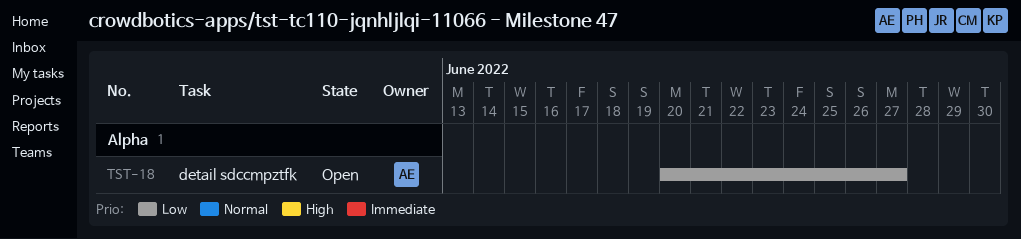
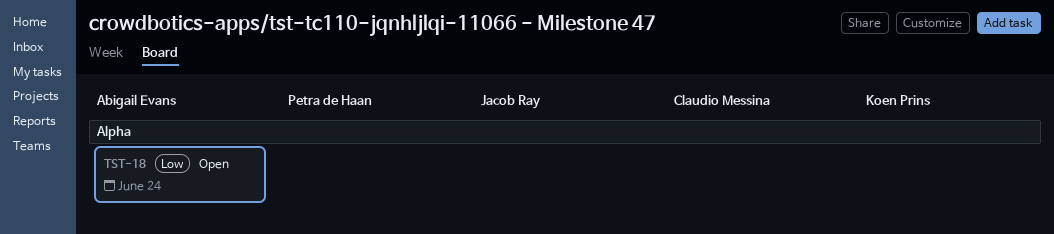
TST-18, due: Jun 27 -> Jun 24

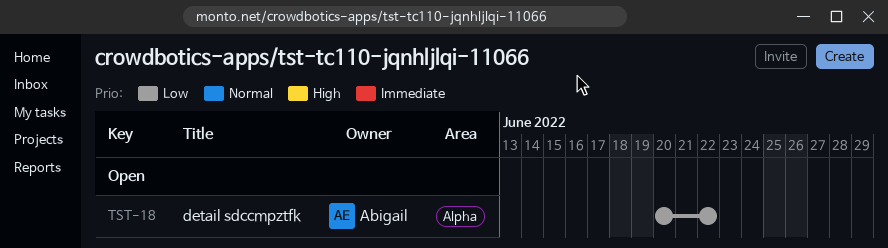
TST-18, due: Jun 24 -> Jun 22

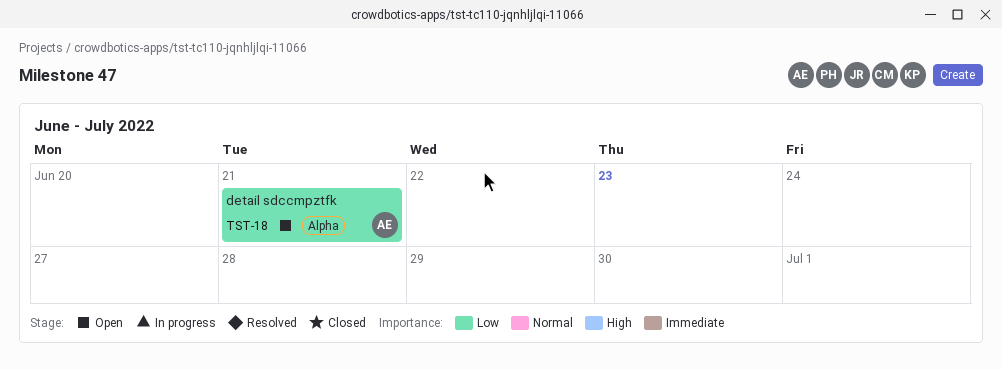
TST-18, due: Jun 22 -> Jun 21

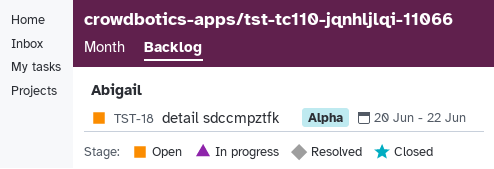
TST-18, due: Jun 21 -> Jun 22

